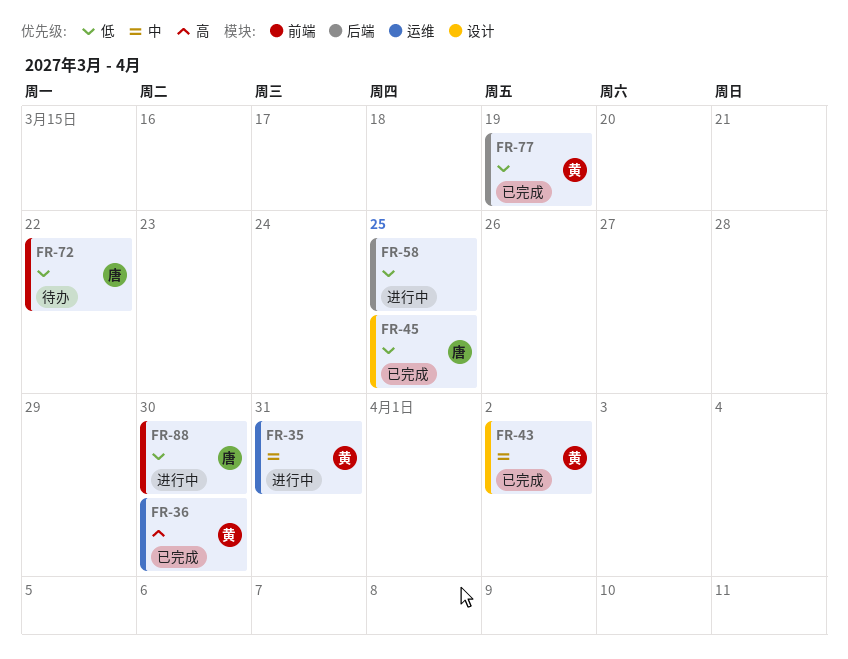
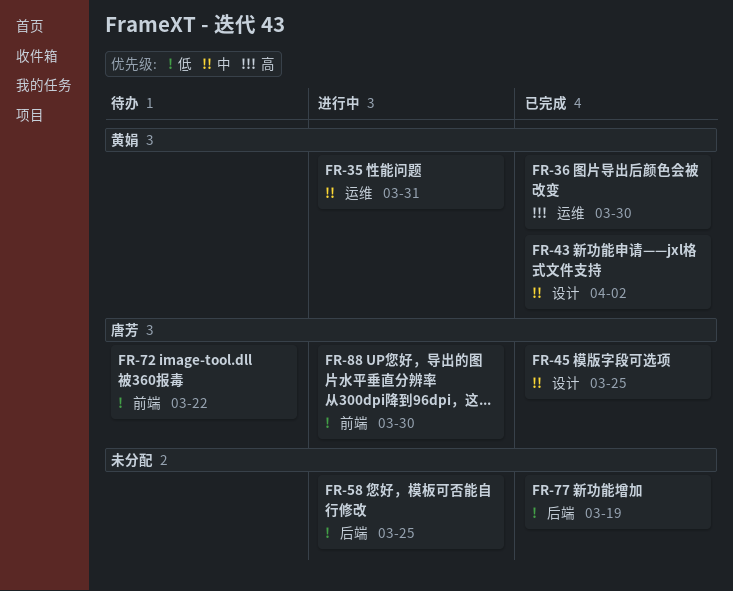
FR-45, priority: 低 -> 中
FR-77, owner: 黄娟 -> none

